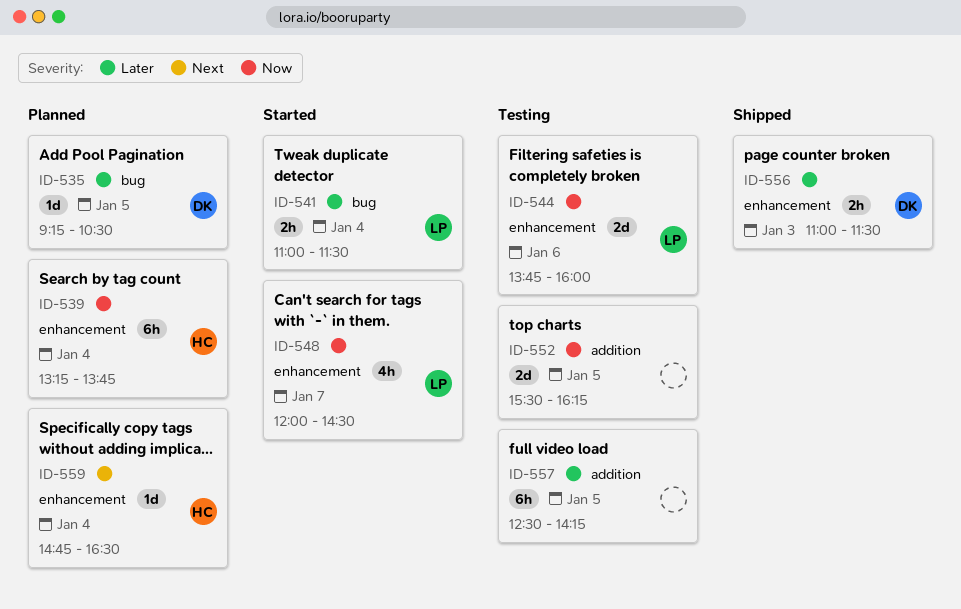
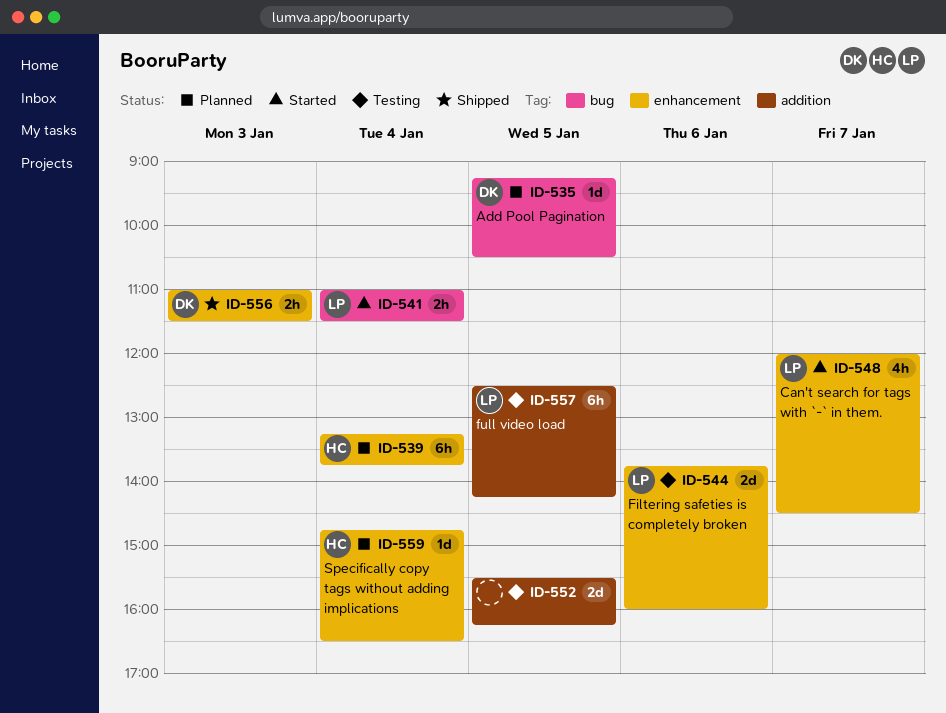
ID-557, owner: none -> LP

